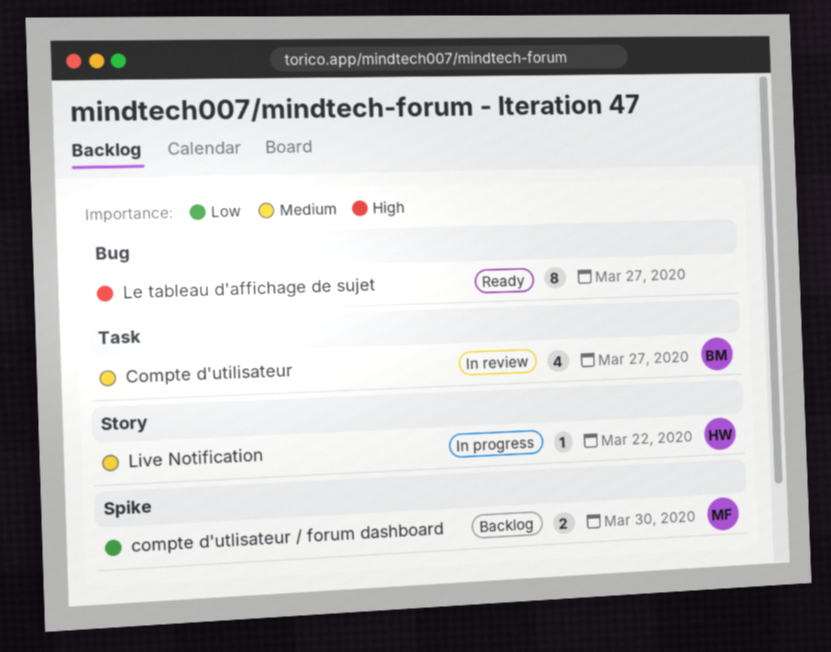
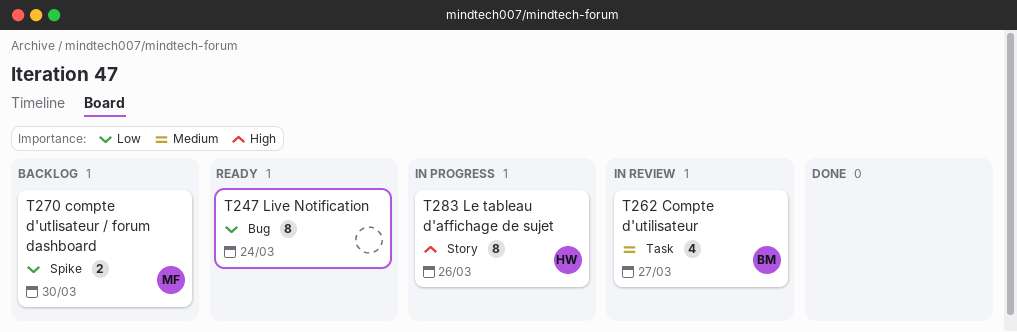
Le tableau d'affichage de sujet, status: Ready -> In progress
Le tableau d'affichage de sujet, owner: none -> HW
Le tableau d'affichage de sujet, label: Bug -> Story
Le tableau d'affichage de sujet, due: Mar 27 -> Mar 26
Live Notification, status: In progress -> Ready
Live Notification, owner: HW -> none
Live Notification, priority: Medium -> Low
Live Notification, label: Story -> Bug
Live Notification, estimate: 1 -> 8
Live Notification, due: Mar 22 -> Mar 24

